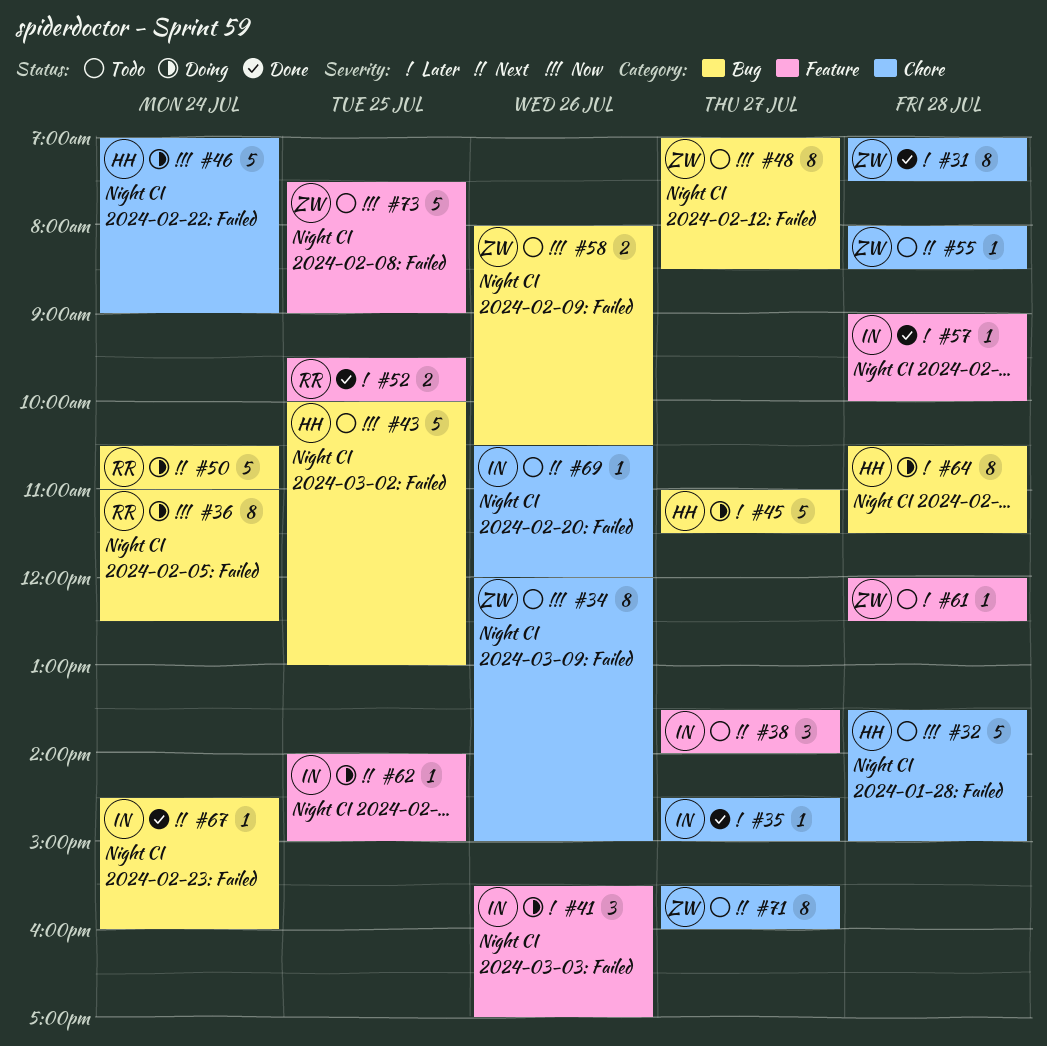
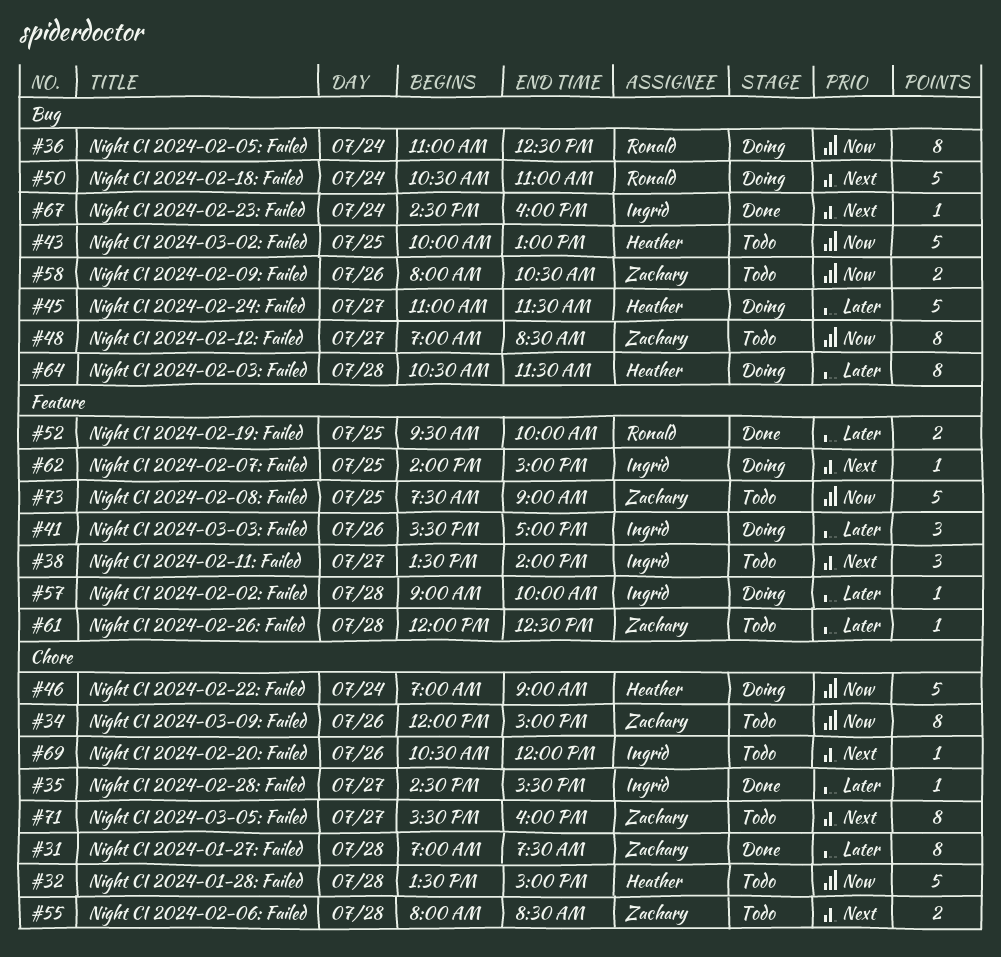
#35, ends: 15:00 -> 15:30
#55, estimate: 1 -> 2
#57, status: Done -> Doing

